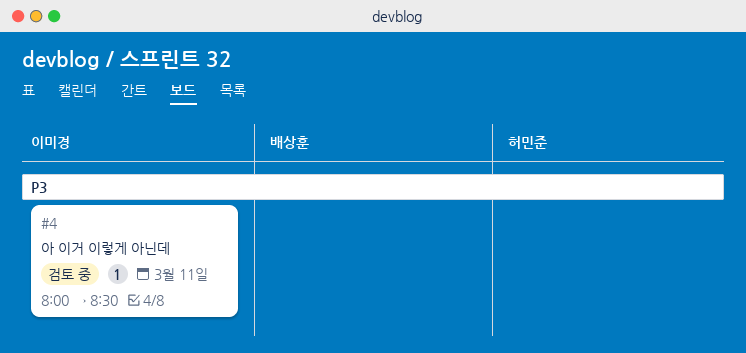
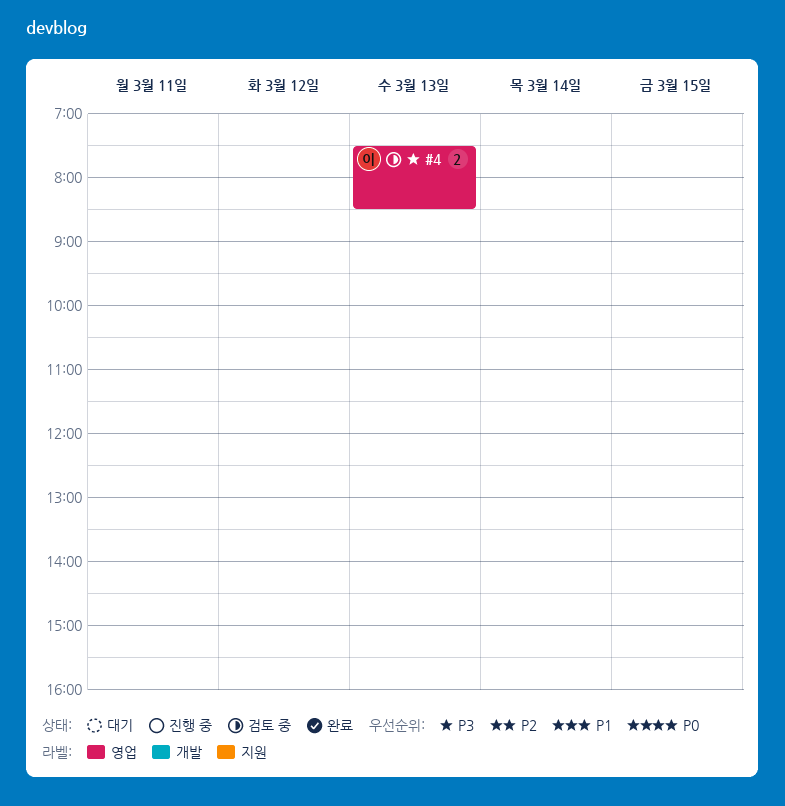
#4, estimate: 1 -> 2
#4, day: Mar 11 -> Mar 13
#4, begins: 08:00 -> 07:30

